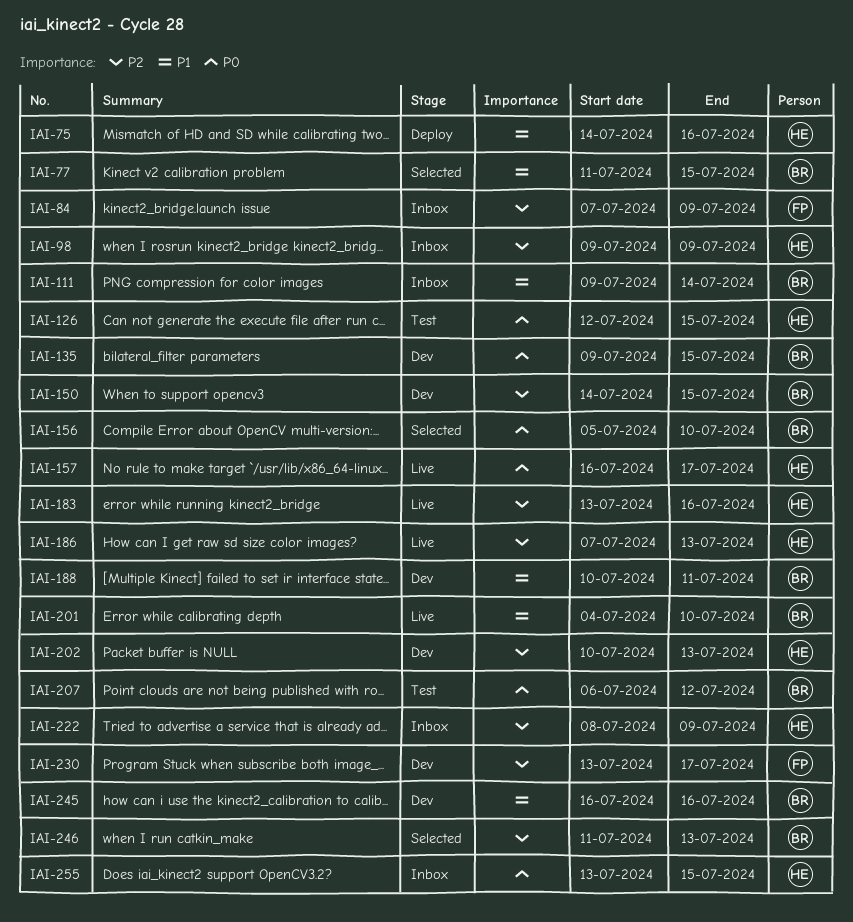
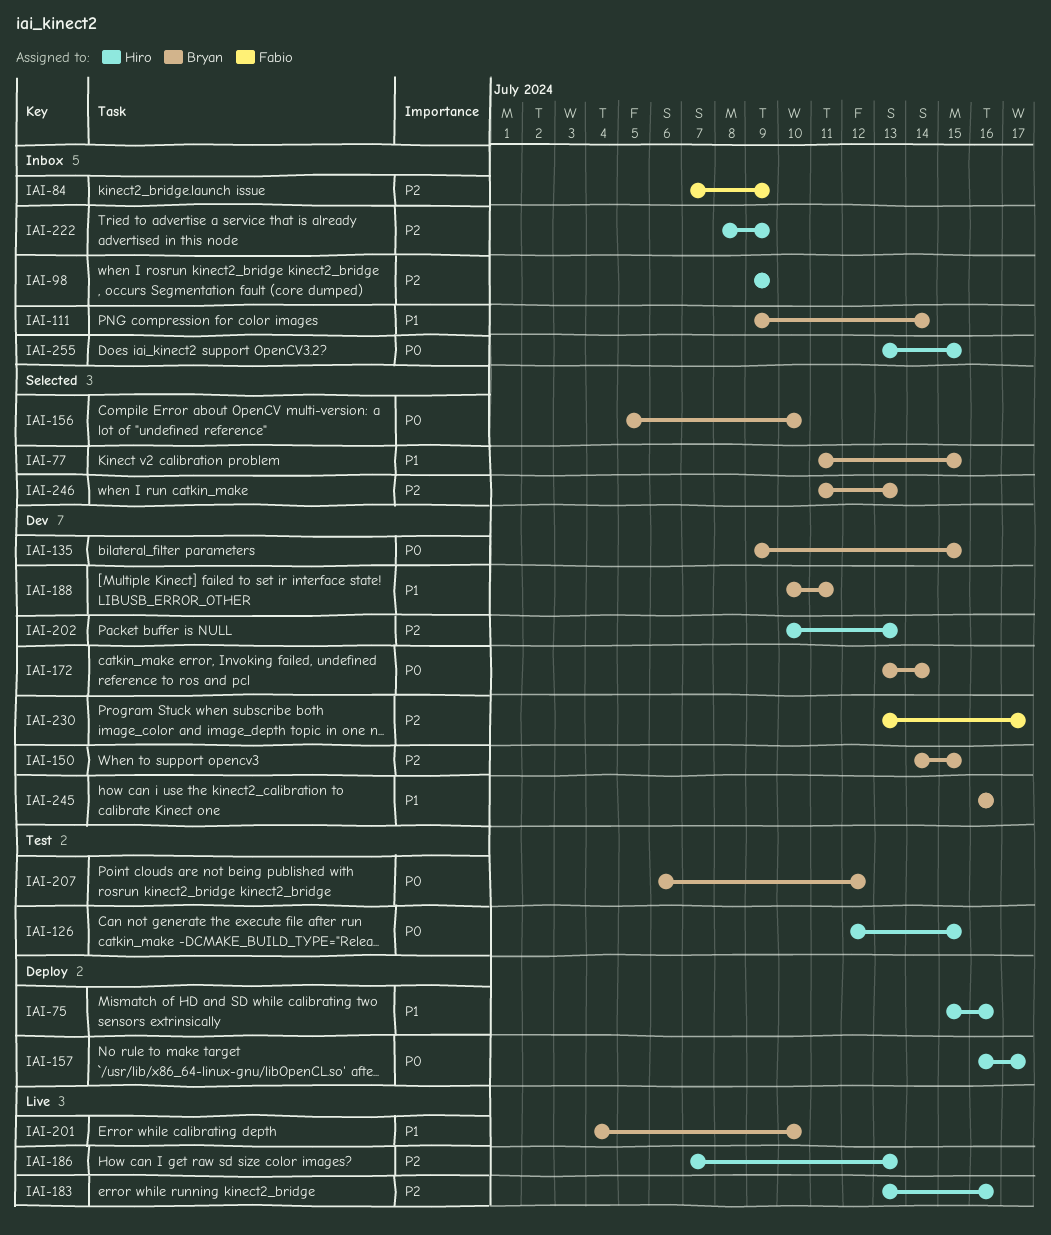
IAI-75, start: Jul 14 -> Jul 15
IAI-157, status: Live -> Deploy
IAI-172: none -> present

